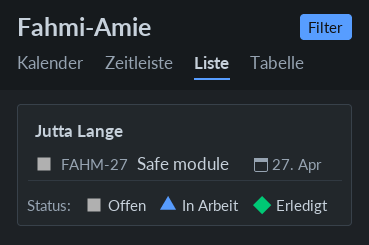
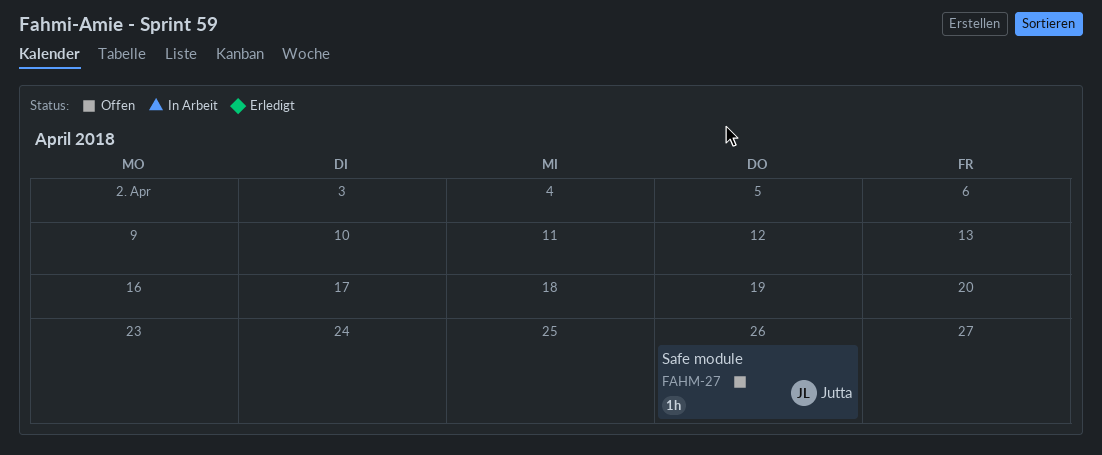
FAHM-27, due: Apr 27 -> Apr 26

